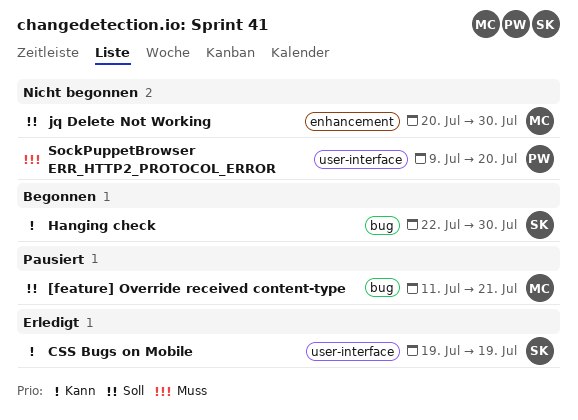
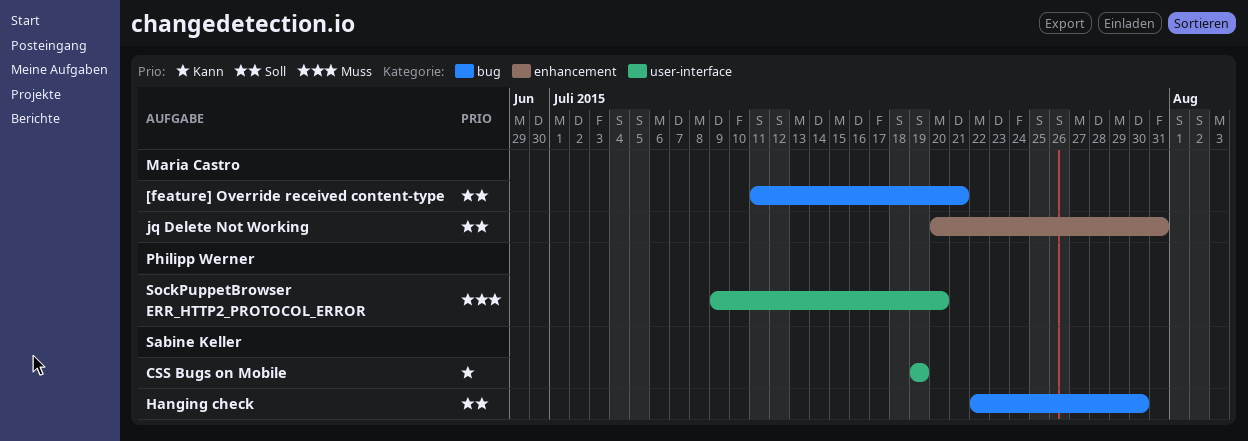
Hanging check, priority: Kann -> Soll
jq Delete Not Working, due: Jul 30 -> Jul 31

